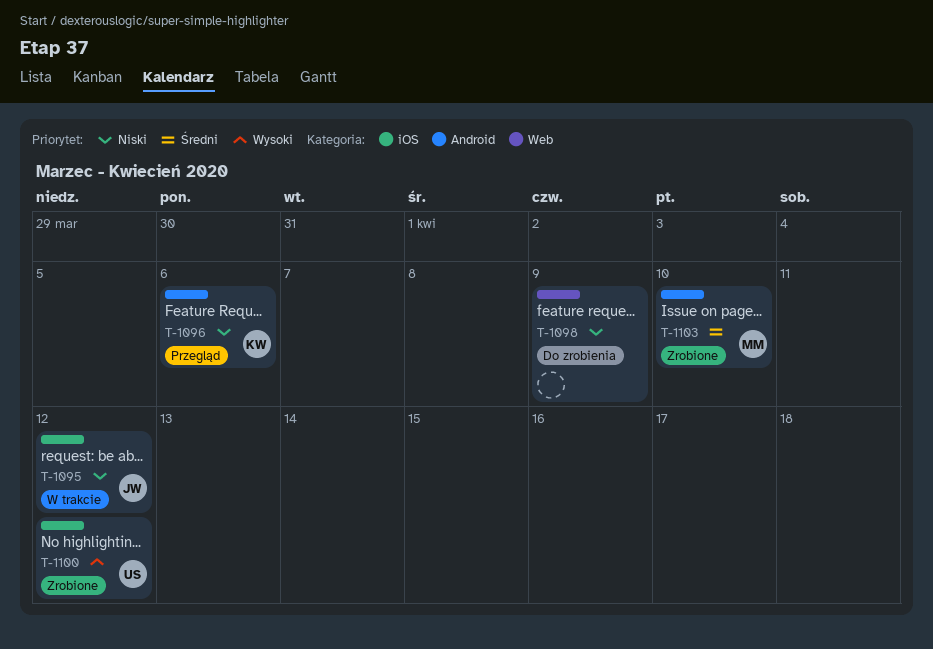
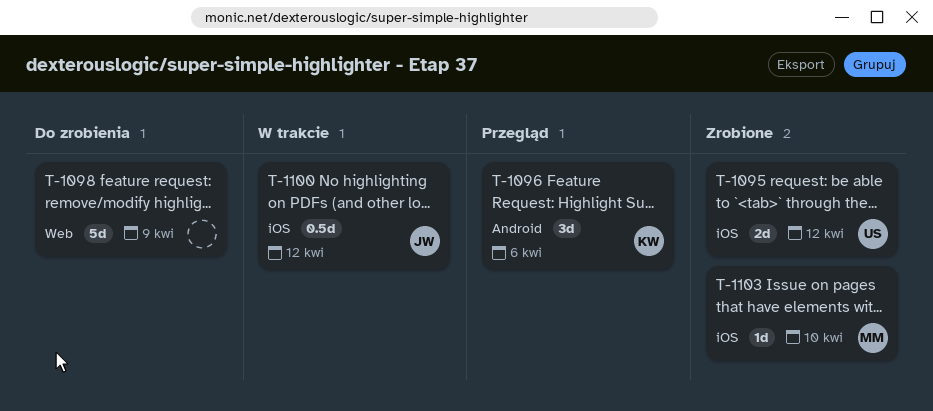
T-1095, status: W trakcie -> Zrobione
T-1095, owner: JW -> US
T-1100, status: Zrobione -> W trakcie
T-1100, owner: US -> JW
T-1103, label: Android -> iOS

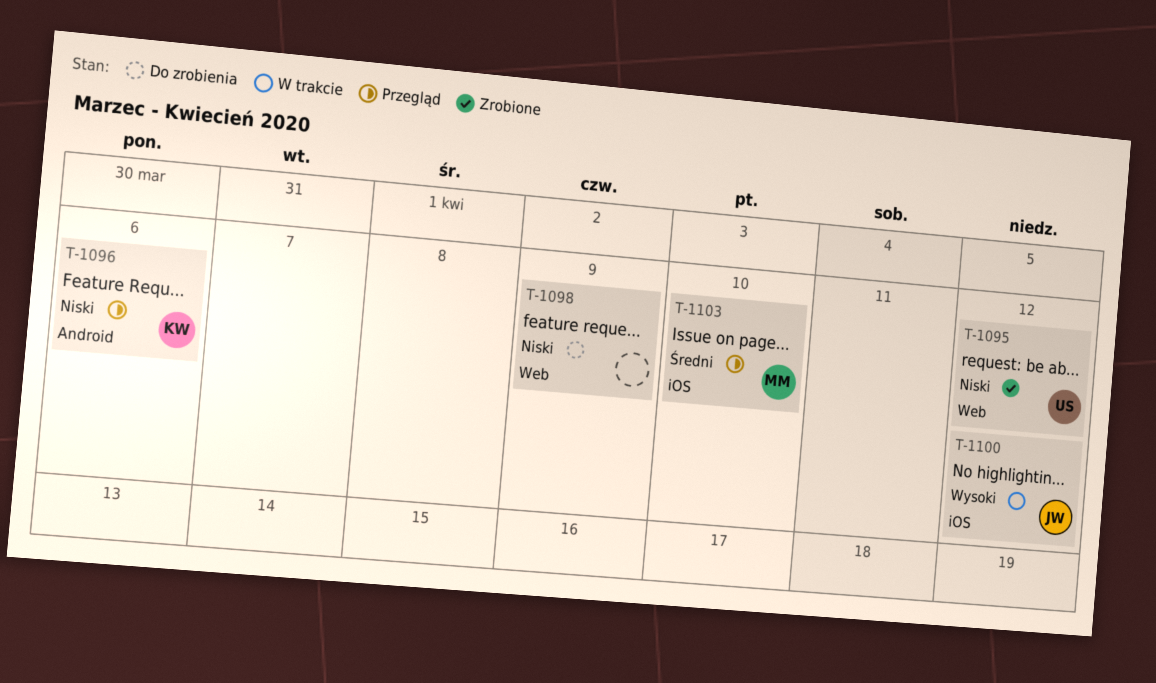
T-1095, label: iOS -> Web
T-1103, status: Zrobione -> Przegląd

